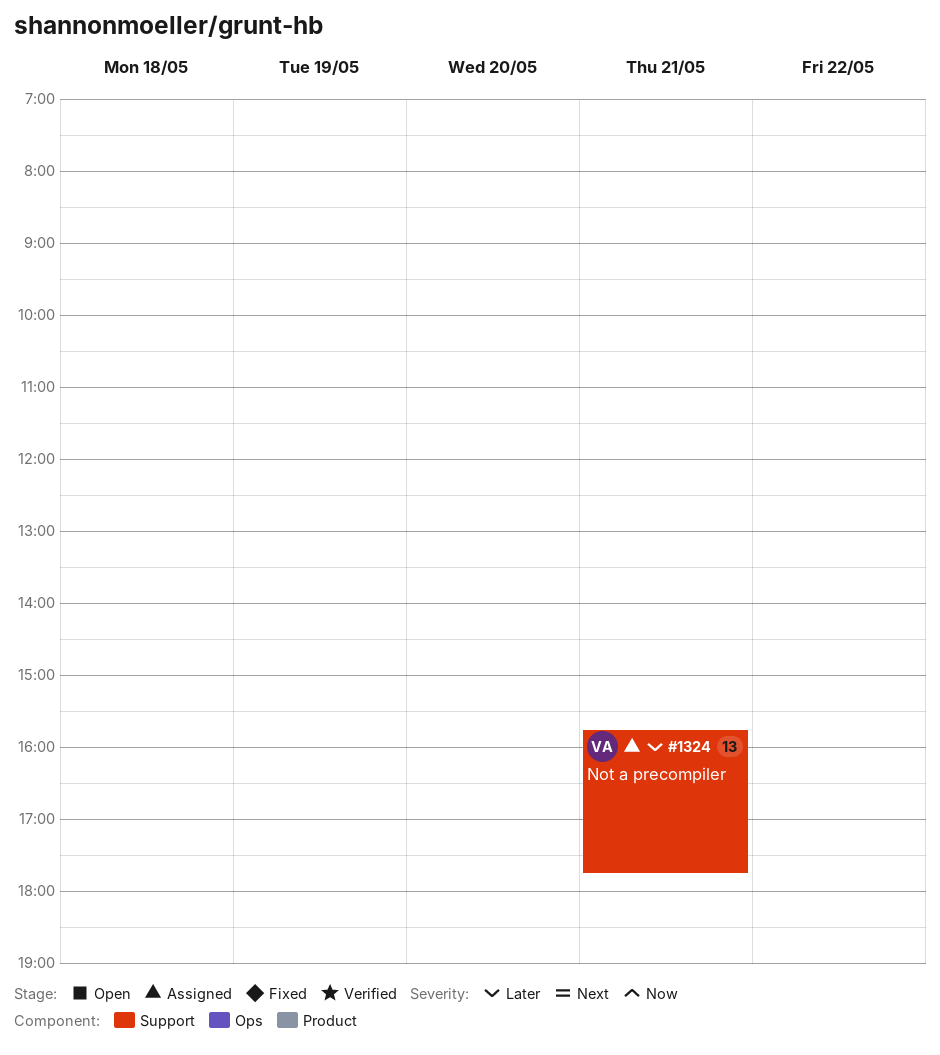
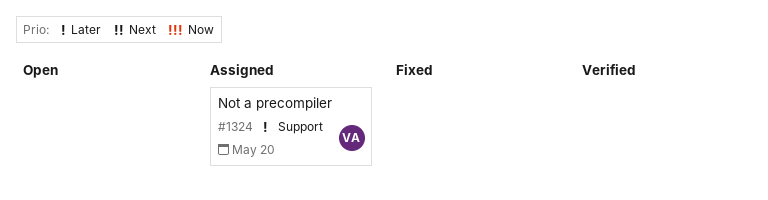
#1324, day: May 21 -> May 20

